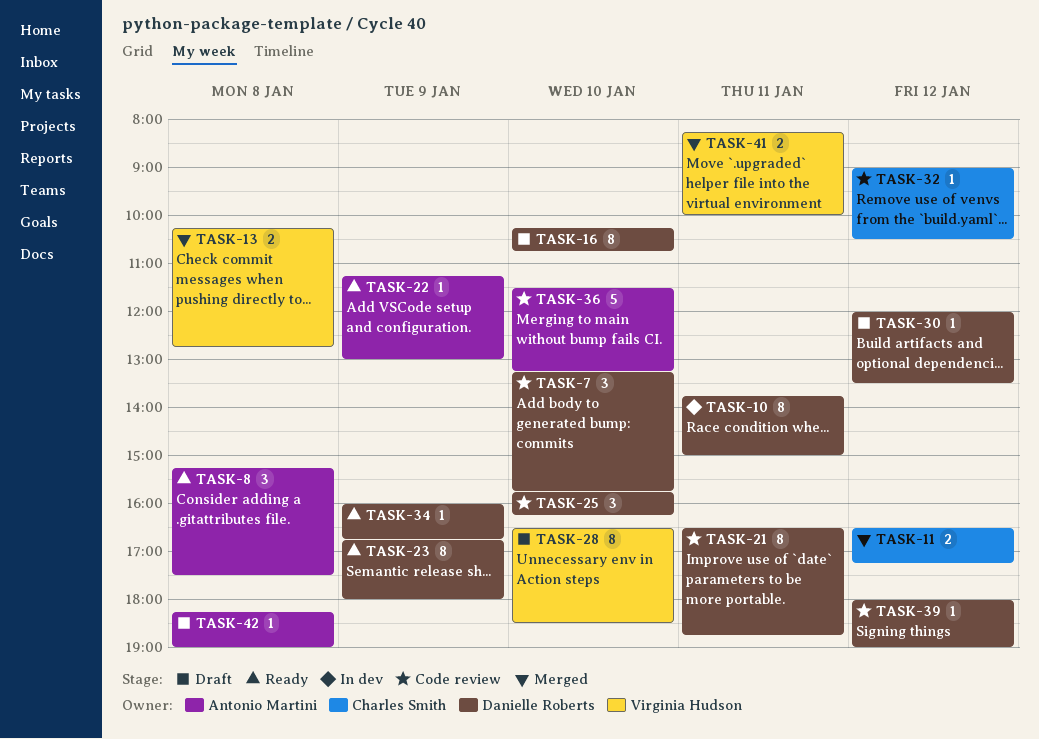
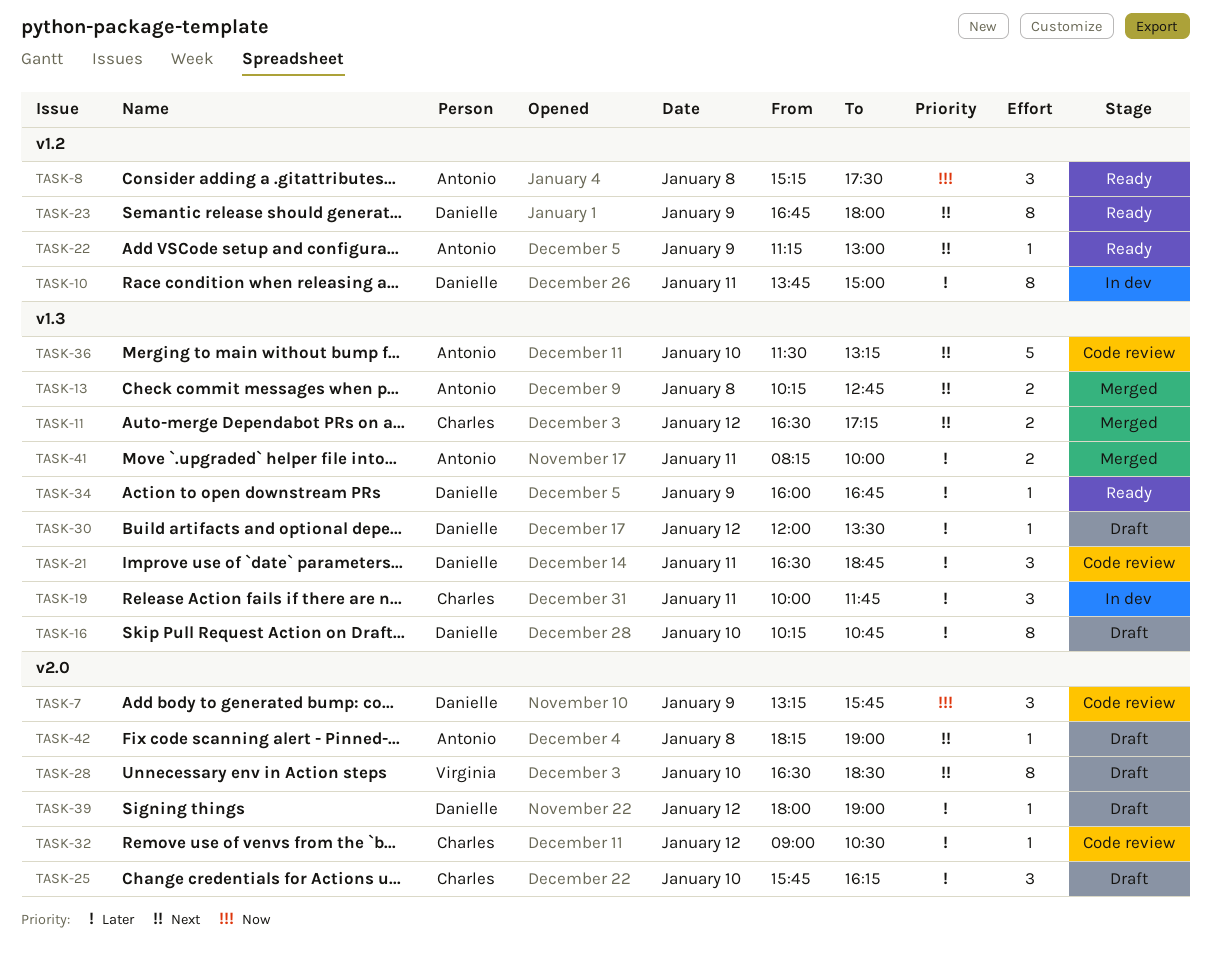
TASK-7, day: Jan 10 -> Jan 9
TASK-13, owner: Virginia Hudson -> Antonio Martini
TASK-19: none -> present
TASK-21, estimate: 8 -> 3
TASK-25, status: Code review -> Draft
TASK-25, owner: Danielle Roberts -> Charles Smith
TASK-39, status: Code review -> Draft
TASK-41, owner: Virginia Hudson -> Antonio Martini

